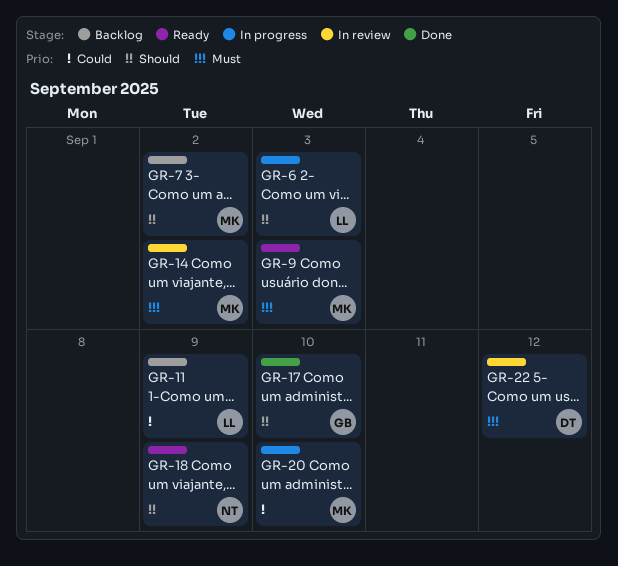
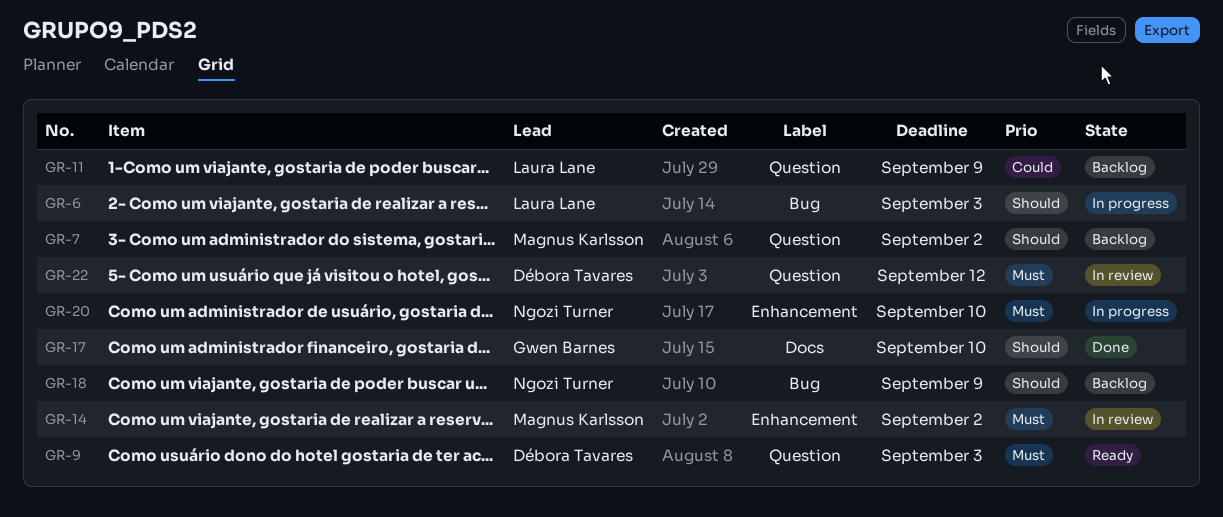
GR-9, owner: Magnus Karlsson -> Débora Tavares
GR-18, status: Ready -> Backlog
GR-20, owner: Magnus Karlsson -> Ngozi Turner
GR-20, priority: Could -> Must

